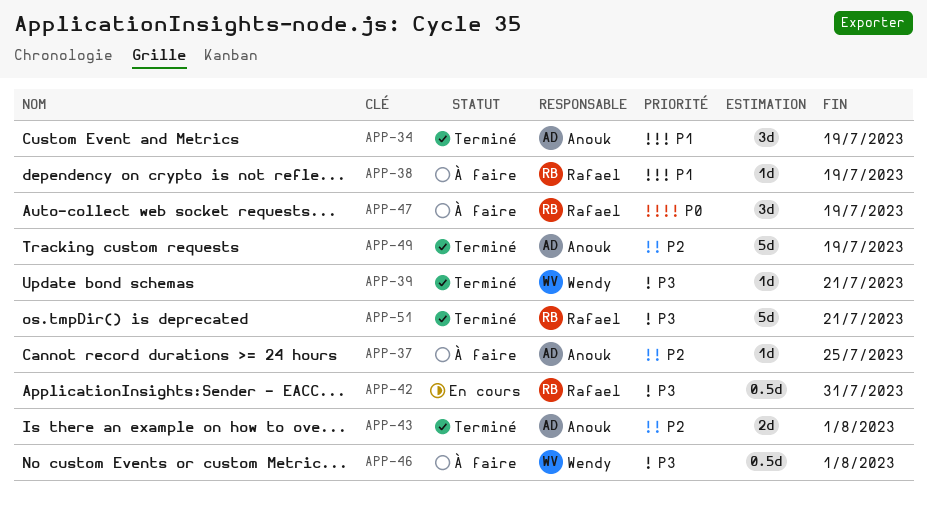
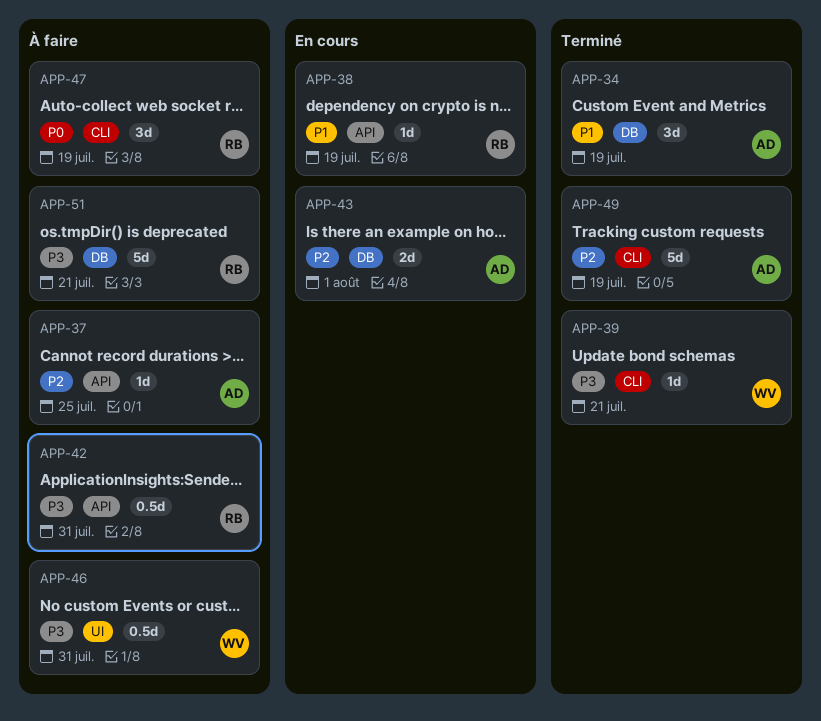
APP-38, status: À faire -> En cours
APP-42, status: En cours -> À faire
APP-43, status: Terminé -> En cours
APP-46, due: Aug 1 -> Jul 31
APP-51, status: Terminé -> À faire

